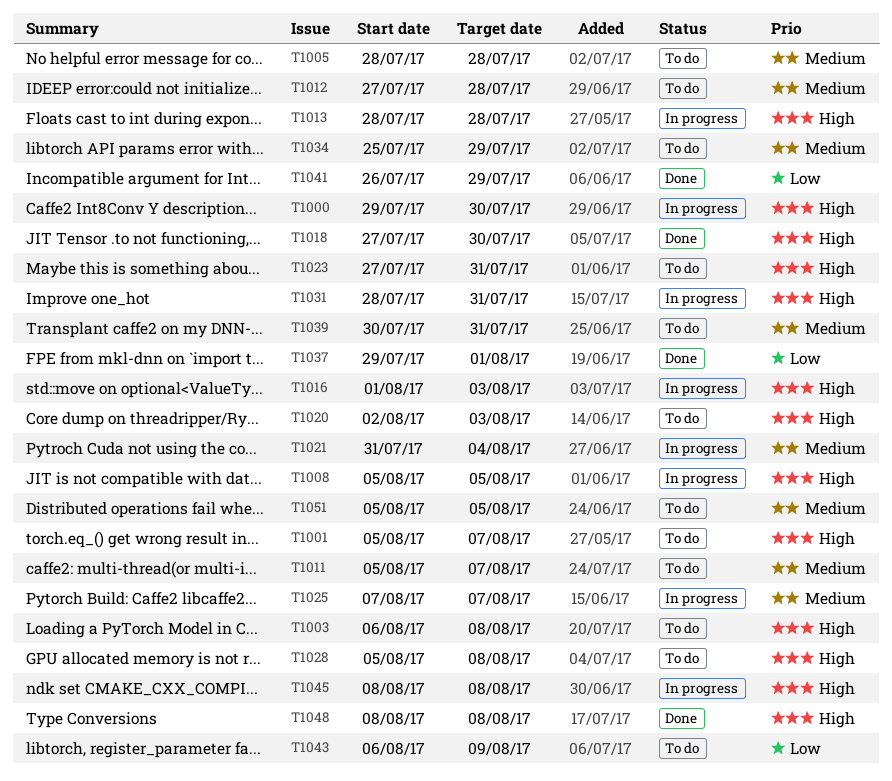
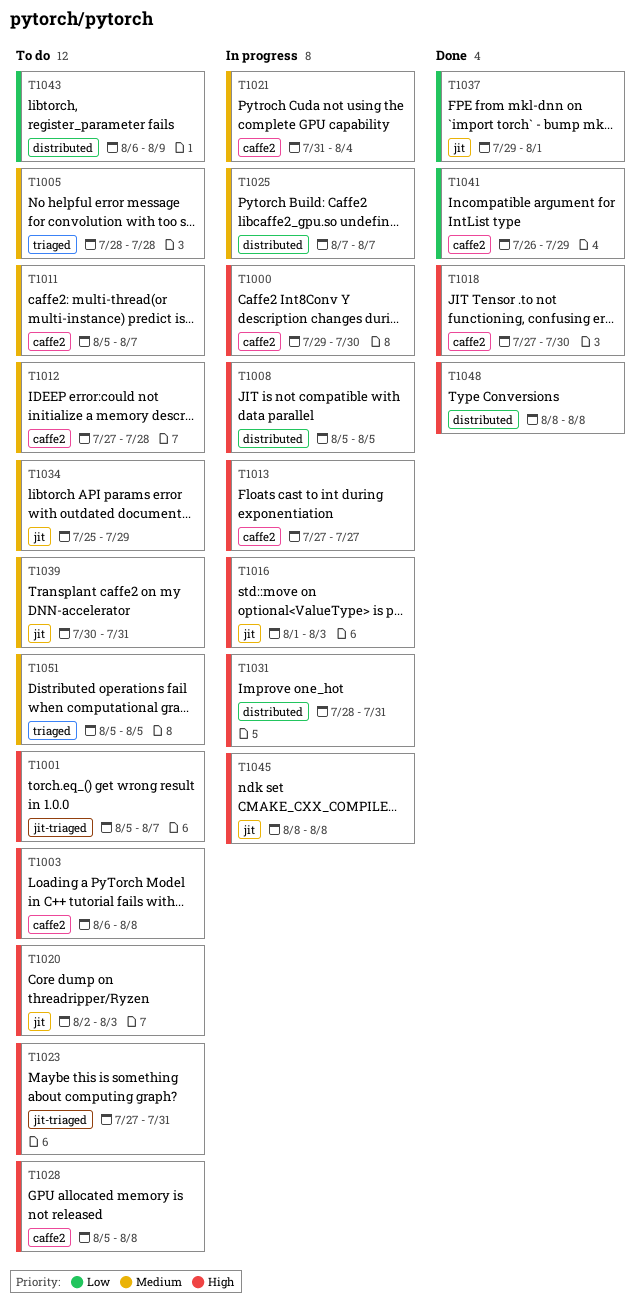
T1013, start: Jul 28 -> Jul 27
T1013, due: Jul 28 -> Jul 27

